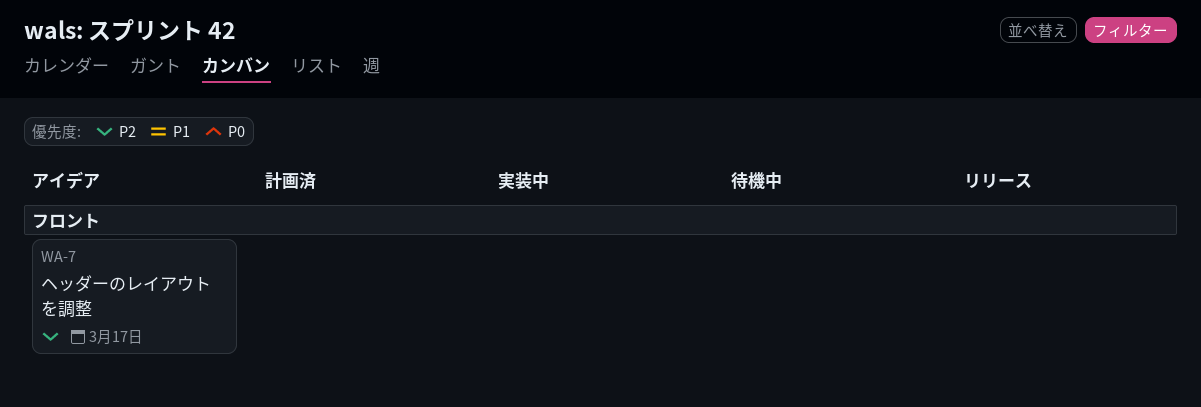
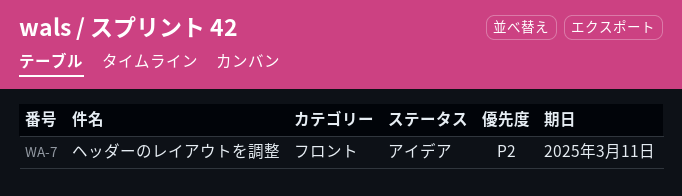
WA-7, due: Mar 17 -> Mar 11

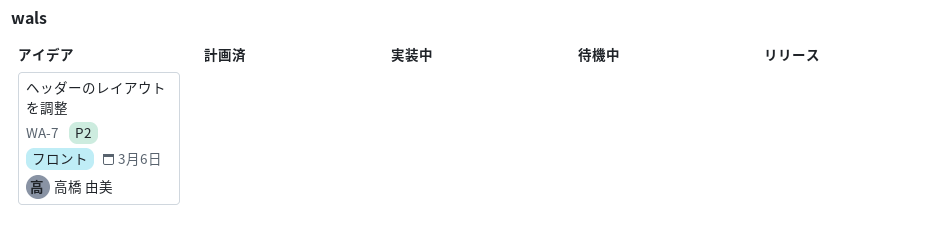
WA-7, due: Mar 11 -> Mar 6

